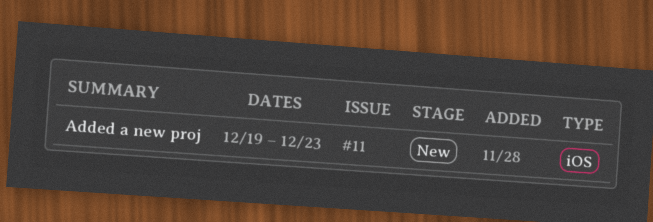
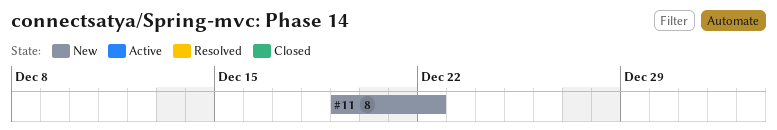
#11, due: Dec 23 -> Dec 22

